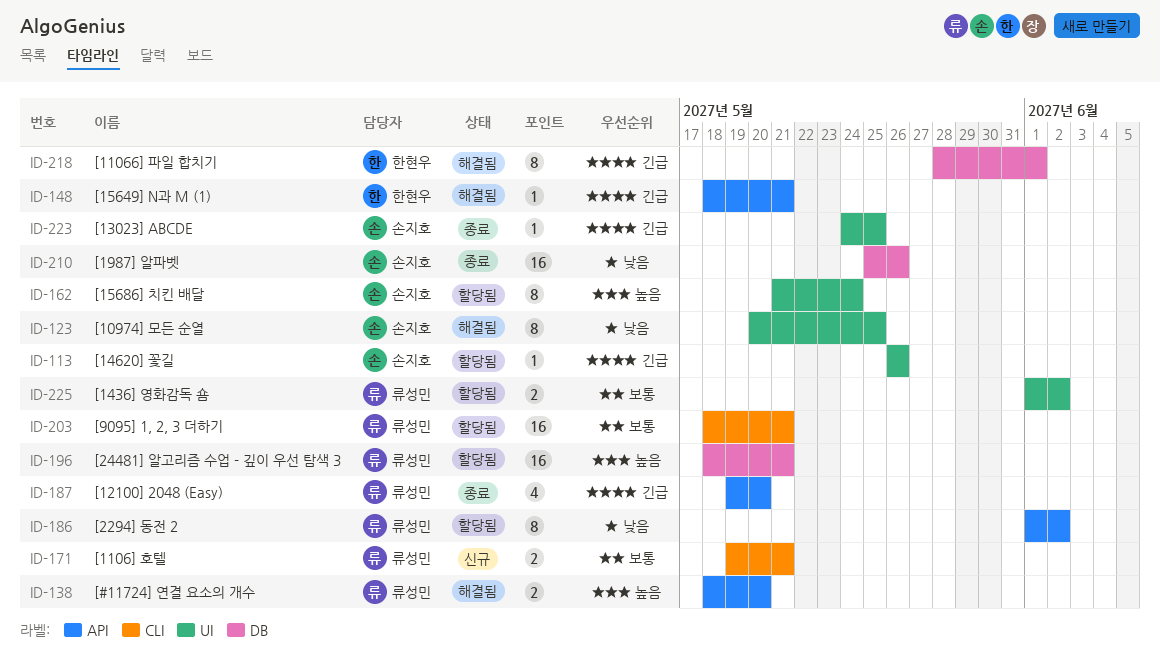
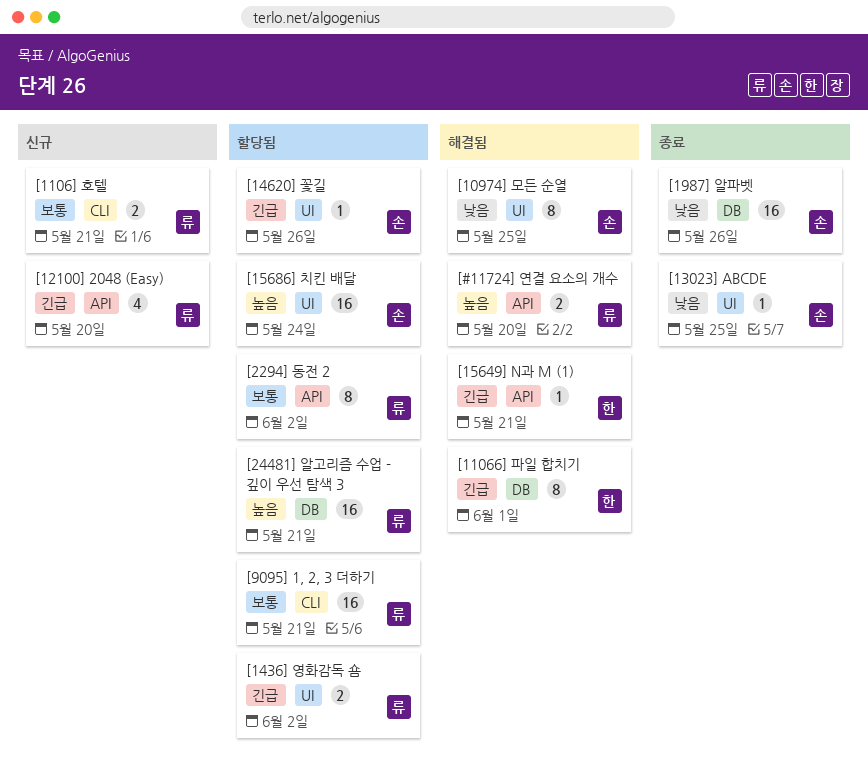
[12100] 2048 (Easy), status: 종료 -> 신규
[13023] ABCDE, priority: 긴급 -> 낮음
[1436] 영화감독 숌, priority: 보통 -> 긴급
[15686] 치킨 배달, estimate: 8 -> 16
[2294] 동전 2, priority: 낮음 -> 보통

